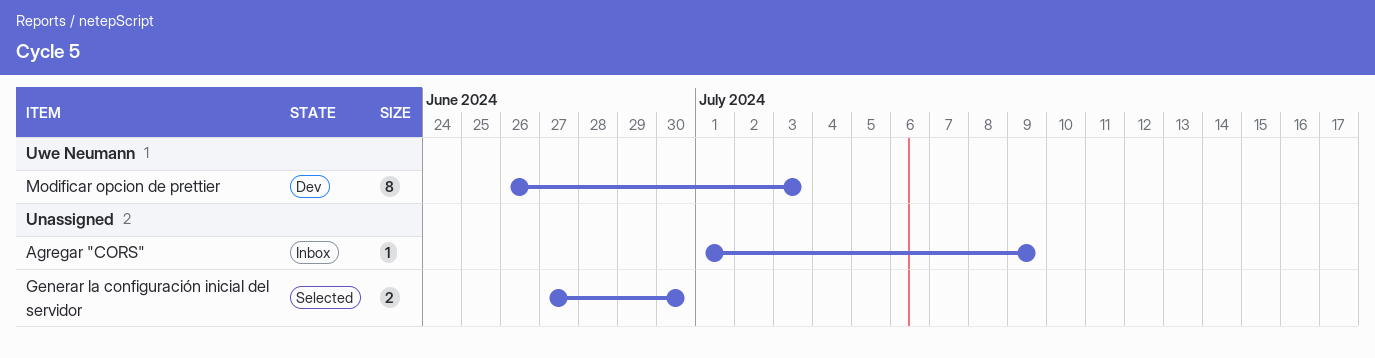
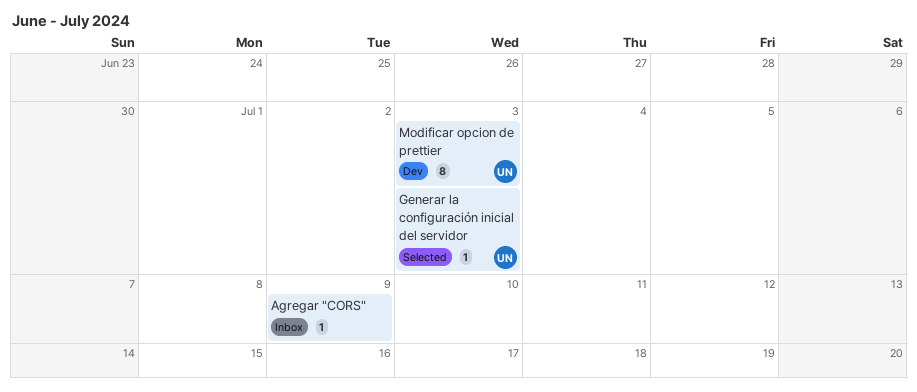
Generar la configuración inicial del servidor, owner: none -> Uwe Neumann
Generar la configuración inicial del servidor, estimate: 2 -> 1
Generar la configuración inicial del servidor, due: Jun 30 -> Jul 3

